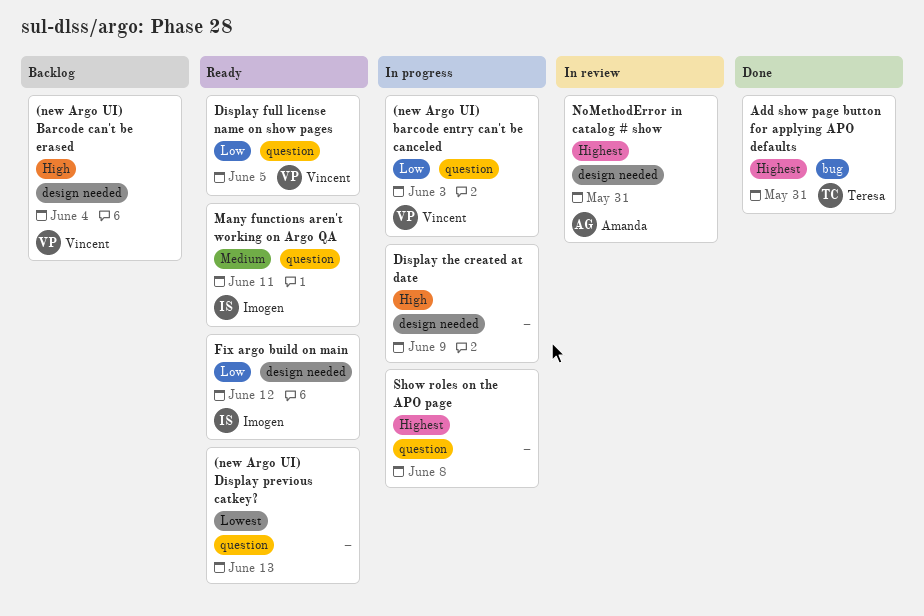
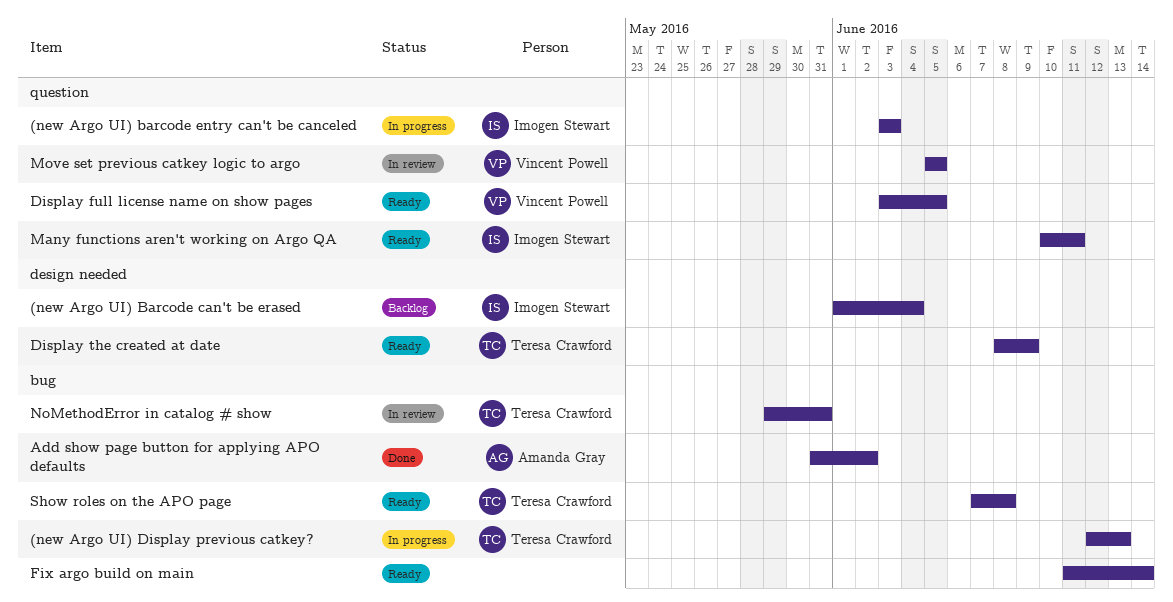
(new Argo UI) Barcode can't be erased, owner: Vincent Powell -> Imogen Stewart
(new Argo UI) barcode entry can't be canceled, owner: Vincent Powell -> Imogen Stewart
(new Argo UI) Display previous catkey?, status: Ready -> In progress
(new Argo UI) Display previous catkey?, owner: none -> Teresa Crawford
(new Argo UI) Display previous catkey?, label: question -> bug
Add show page button for applying APO defaults, owner: Teresa Crawford -> Amanda Gray
Add show page button for applying APO defaults, due: May 31 -> Jun 2
Display the created at date, status: In progress -> Ready
Display the created at date, owner: none -> Teresa Crawford
Fix argo build on main, owner: Imogen Stewart -> none
Fix argo build on main, label: design needed -> bug
Fix argo build on main, due: Jun 12 -> Jun 14
Move set previous catkey logic to argo: none -> present
NoMethodError in catalog # show, owner: Amanda Gray -> Teresa Crawford
NoMethodError in catalog # show, label: design needed -> bug
Show roles on the APO page, status: In progress -> Ready
Show roles on the APO page, owner: none -> Teresa Crawford
Show roles on the APO page, label: question -> bug

